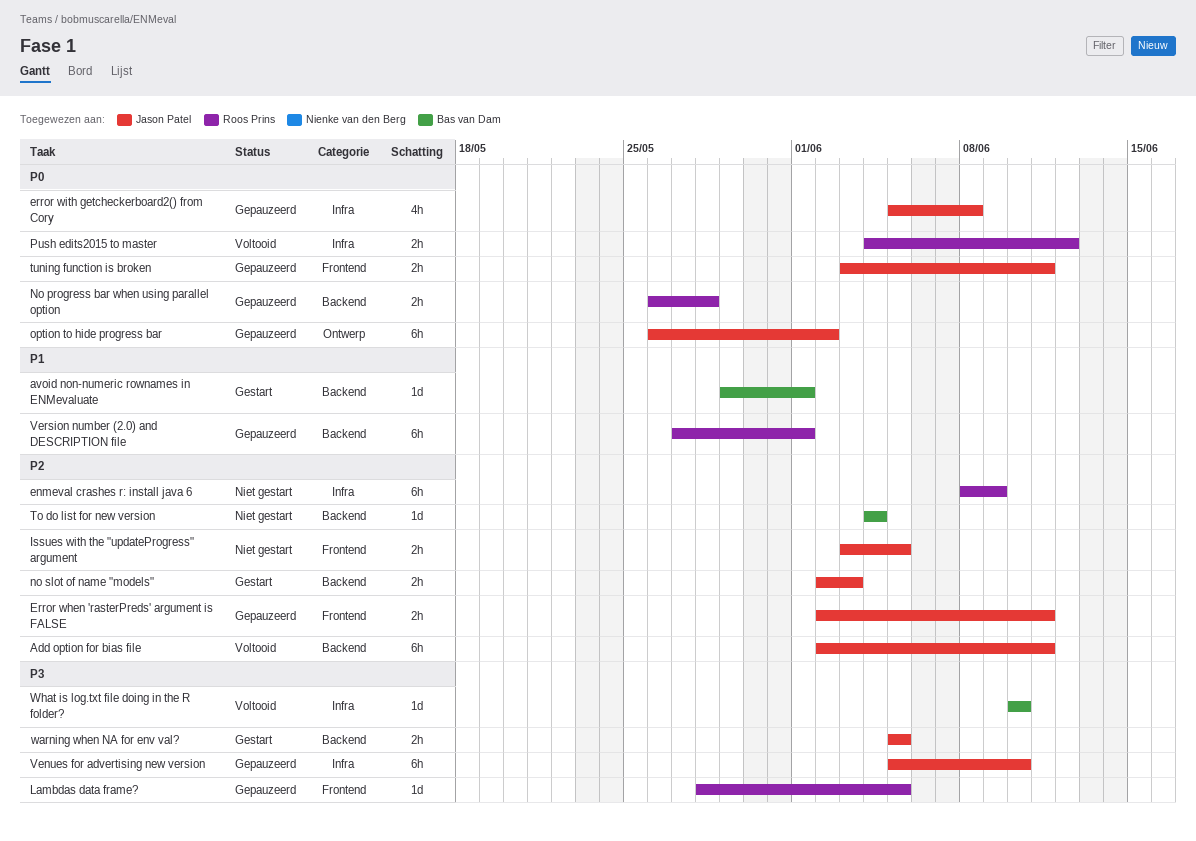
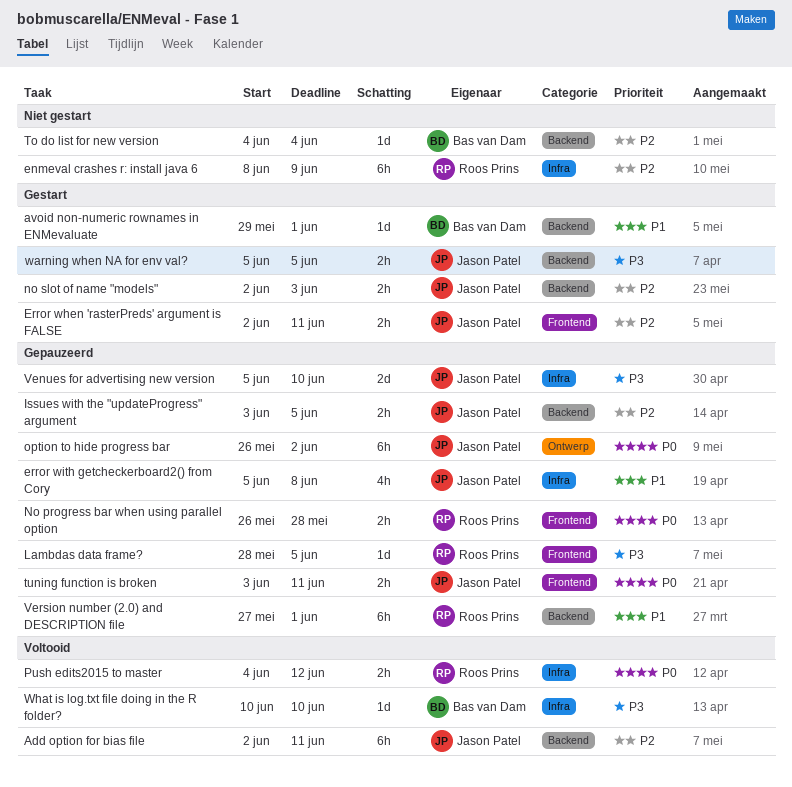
Error when 'rasterPreds' argument is FALSE, status: Gepauzeerd -> Gestart
error with getcheckerboard2() from Cory, priority: P0 -> P1
Issues with the "updateProgress" argument, status: Niet gestart -> Gepauzeerd
Issues with the "updateProgress" argument, label: Frontend -> Backend
No progress bar when using parallel option, label: Backend -> Frontend
Venues for advertising new version, estimate: 6h -> 2d

